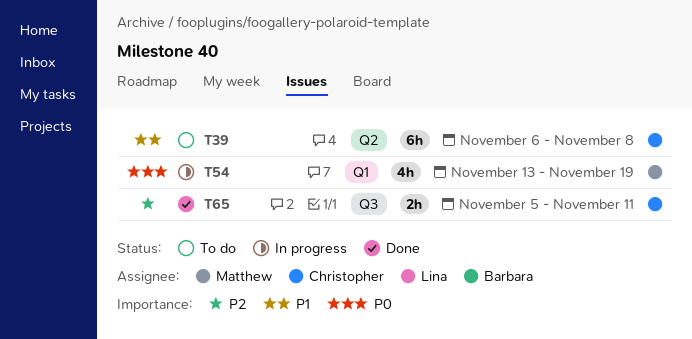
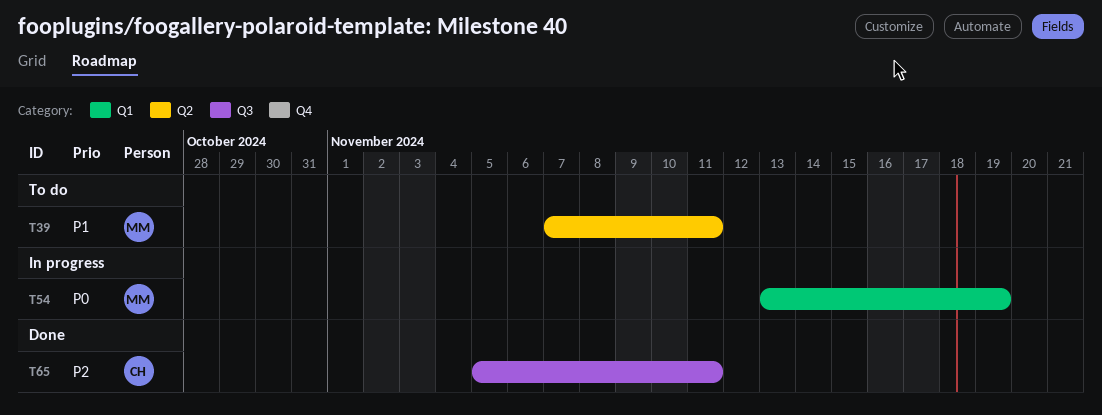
T39, owner: Christopher -> Matthew
T39, start: Nov 6 -> Nov 7
T39, due: Nov 8 -> Nov 11

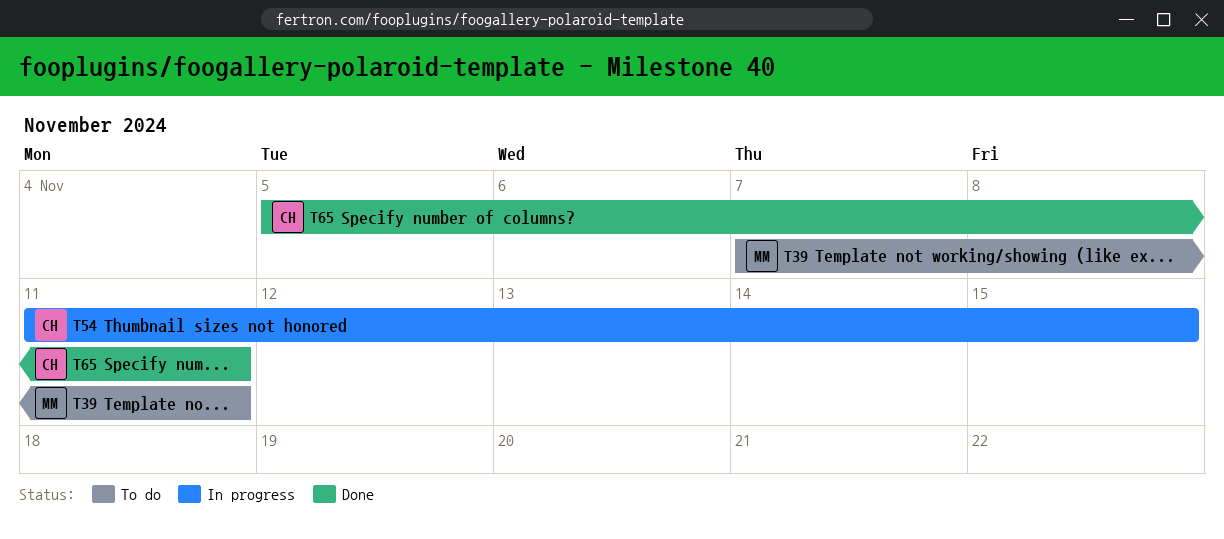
T54, owner: MM -> CH
T54, start: Nov 13 -> Nov 11
T54, due: Nov 19 -> Nov 15

